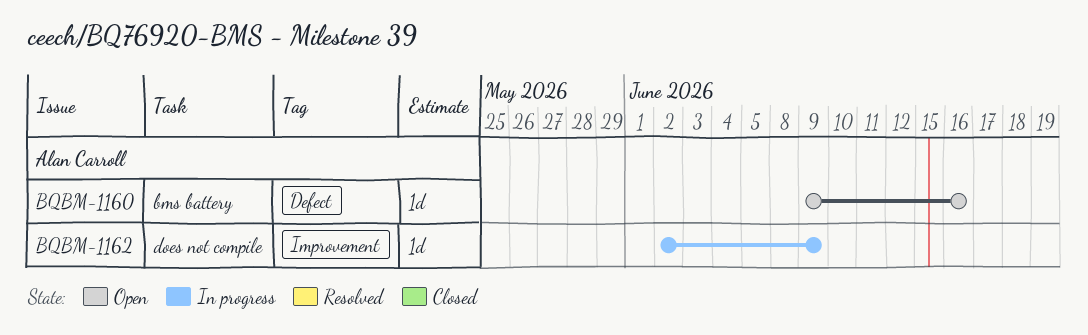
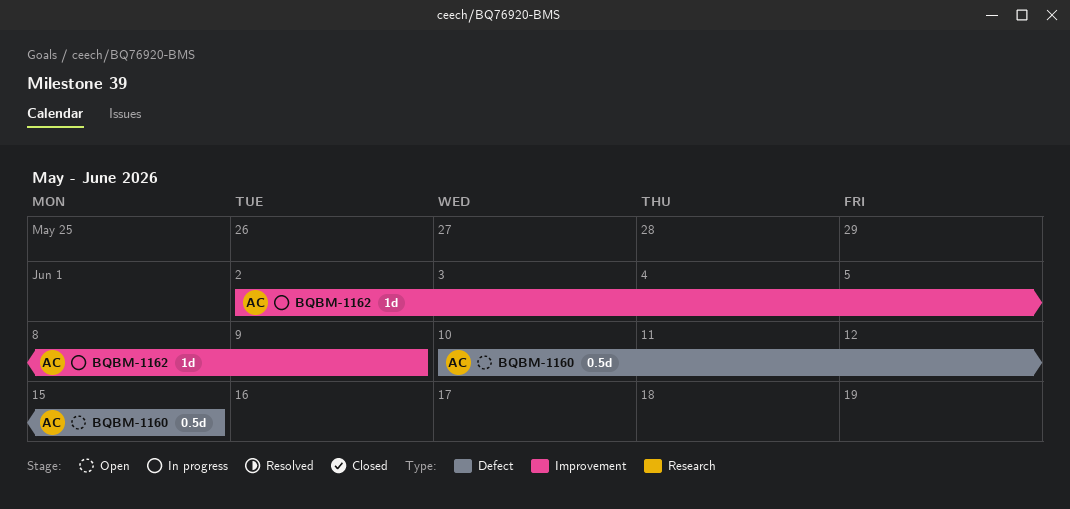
BQBM-1160, estimate: 1d -> 0.5d
BQBM-1160, start: Jun 9 -> Jun 10
BQBM-1160, due: Jun 16 -> Jun 15

